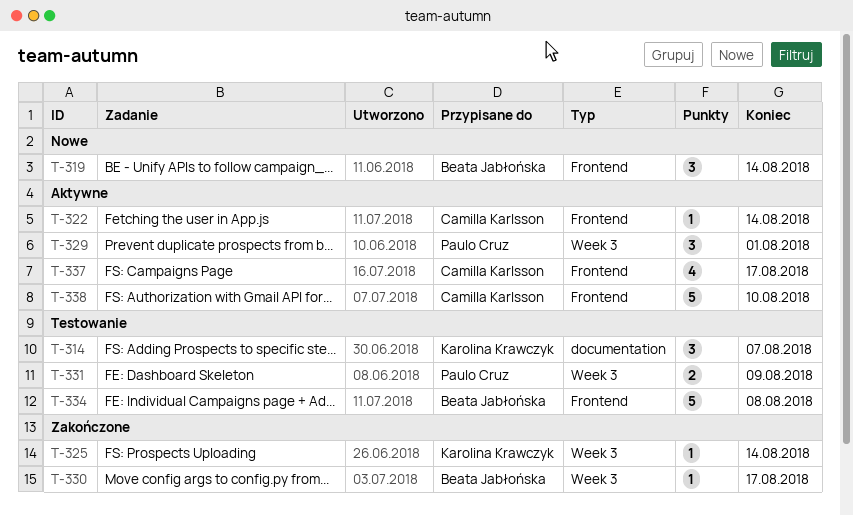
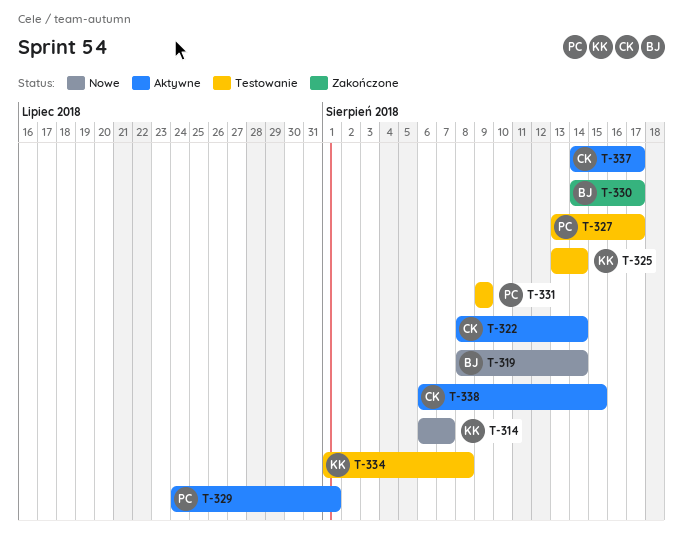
T-314, status: Testowanie -> Nowe
T-325, status: Zakończone -> Testowanie
T-327: none -> present
T-334, owner: Beata Jabłońska -> Karolina Krawczyk
T-338, due: Aug 10 -> Aug 15

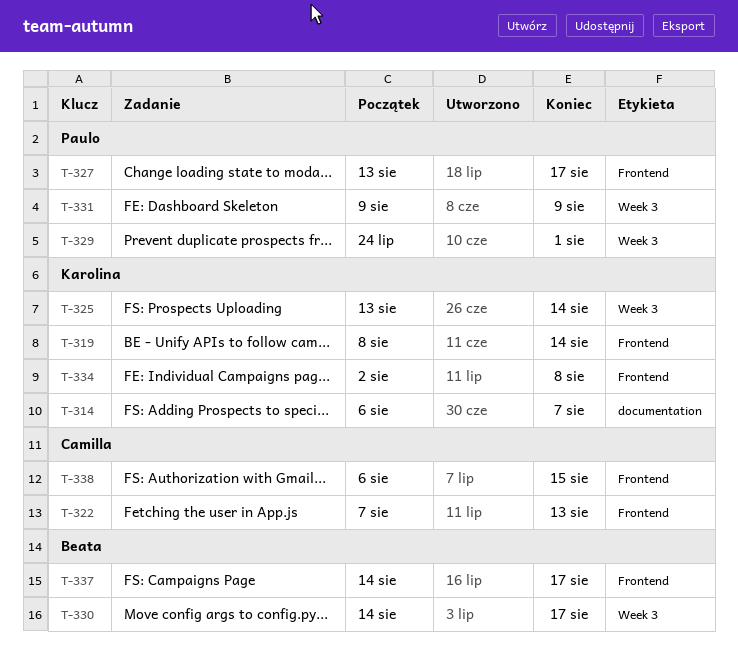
T-319, owner: Beata -> Karolina
T-322, start: Aug 8 -> Aug 7
T-322, due: Aug 14 -> Aug 13
T-334, start: Aug 1 -> Aug 2
T-337, owner: Camilla -> Beata

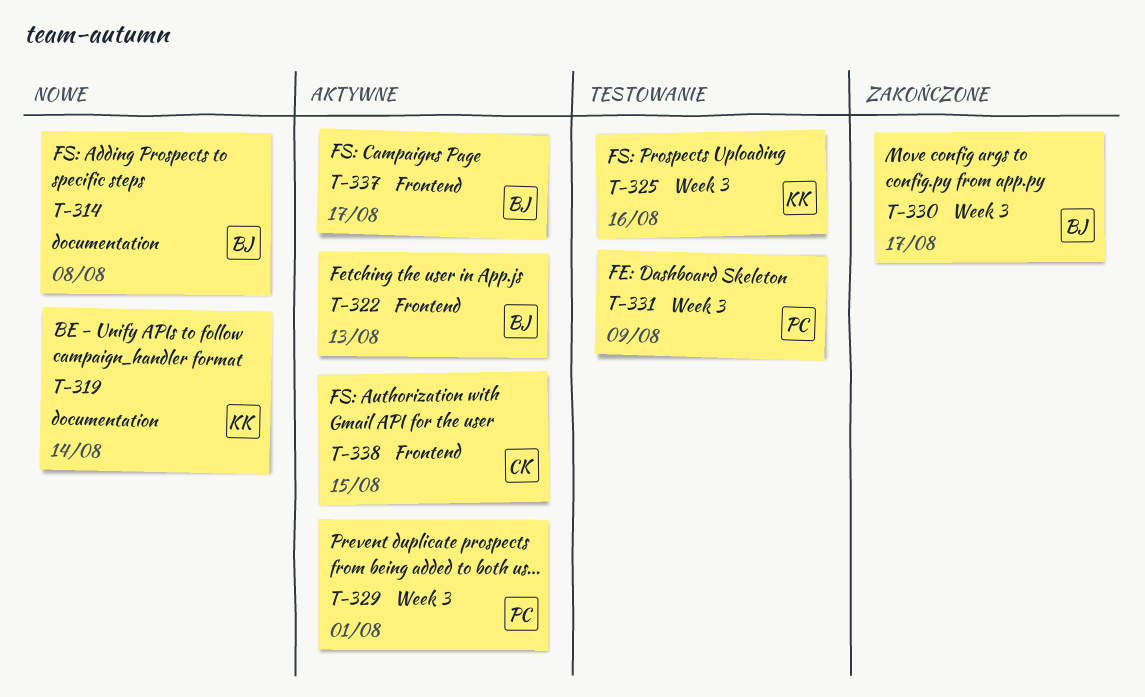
T-314, owner: Karolina -> Beata
T-314, due: Aug 7 -> Aug 8
T-319, label: Frontend -> documentation
T-322, owner: Camilla -> Beata
T-325, due: Aug 14 -> Aug 16
T-327: present -> none
T-334: present -> none

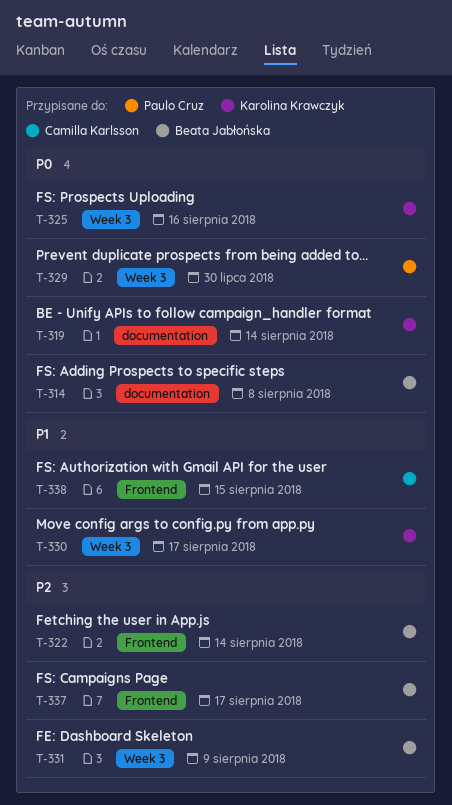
T-322, due: Aug 13 -> Aug 14
T-329, due: Aug 1 -> Jul 30
T-330, owner: Beata Jabłońska -> Karolina Krawczyk
T-331, owner: Paulo Cruz -> Beata Jabłońska

